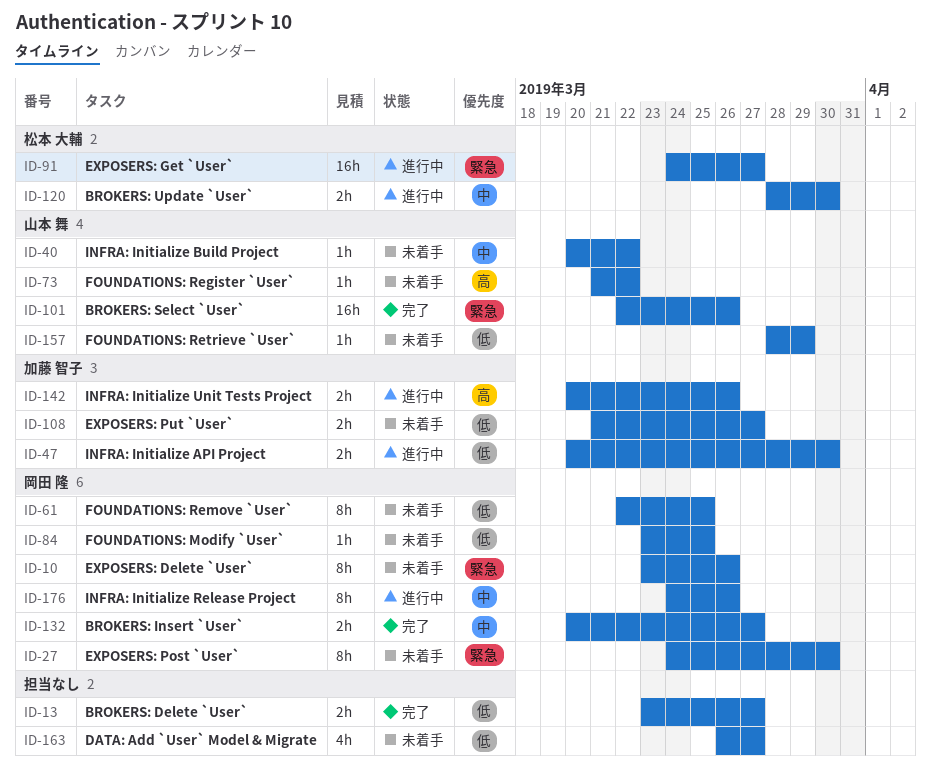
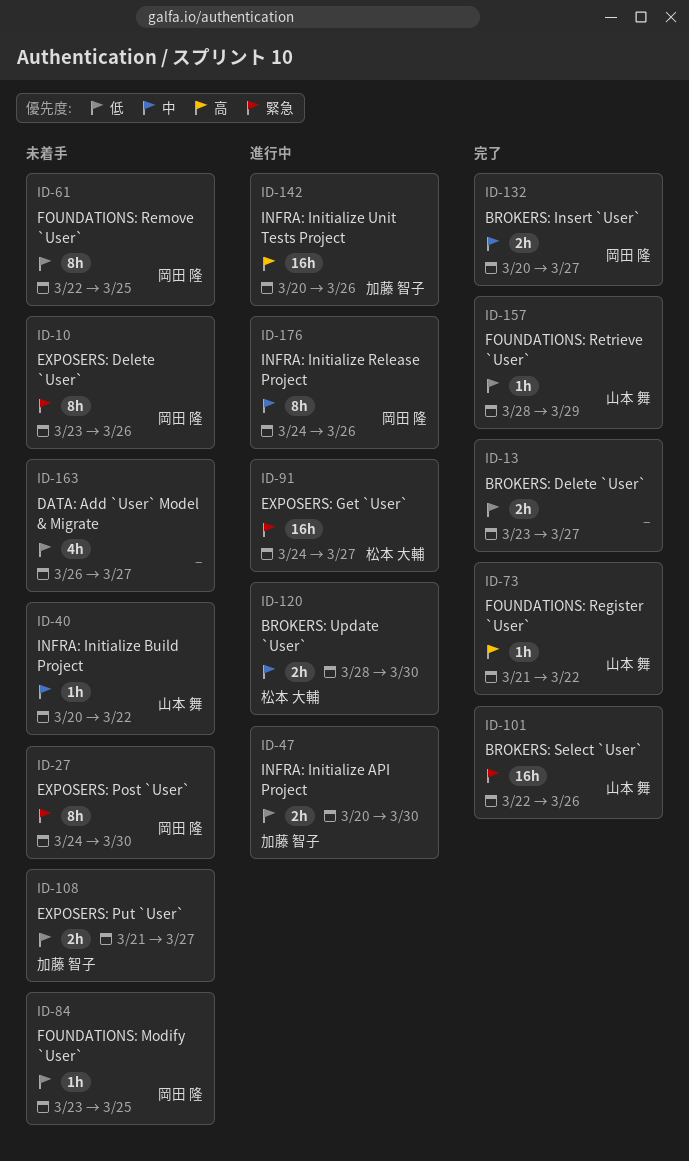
ID-73, status: 未着手 -> 完了
ID-142, estimate: 2h -> 16h
ID-157, status: 未着手 -> 完了

